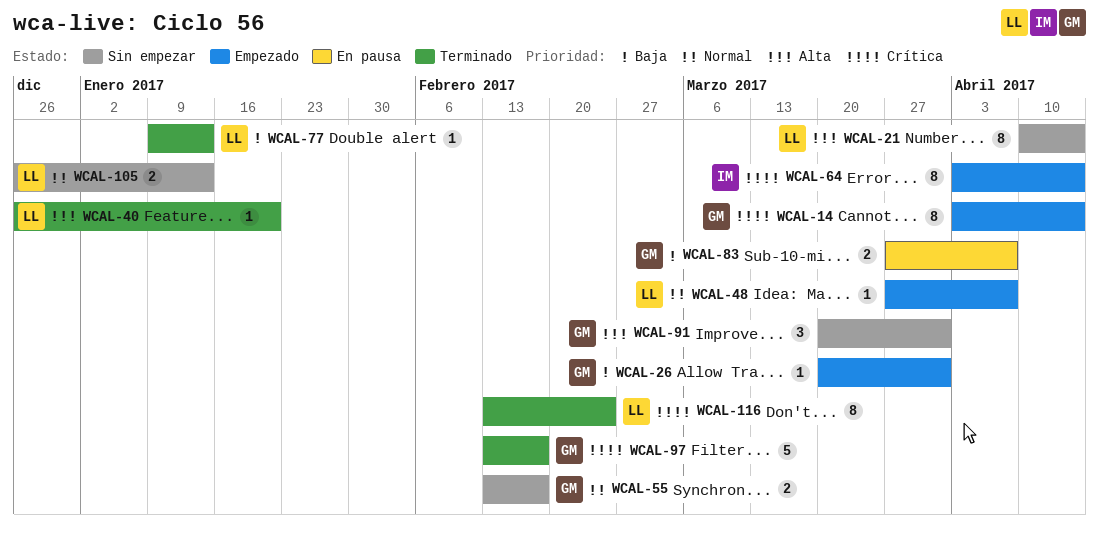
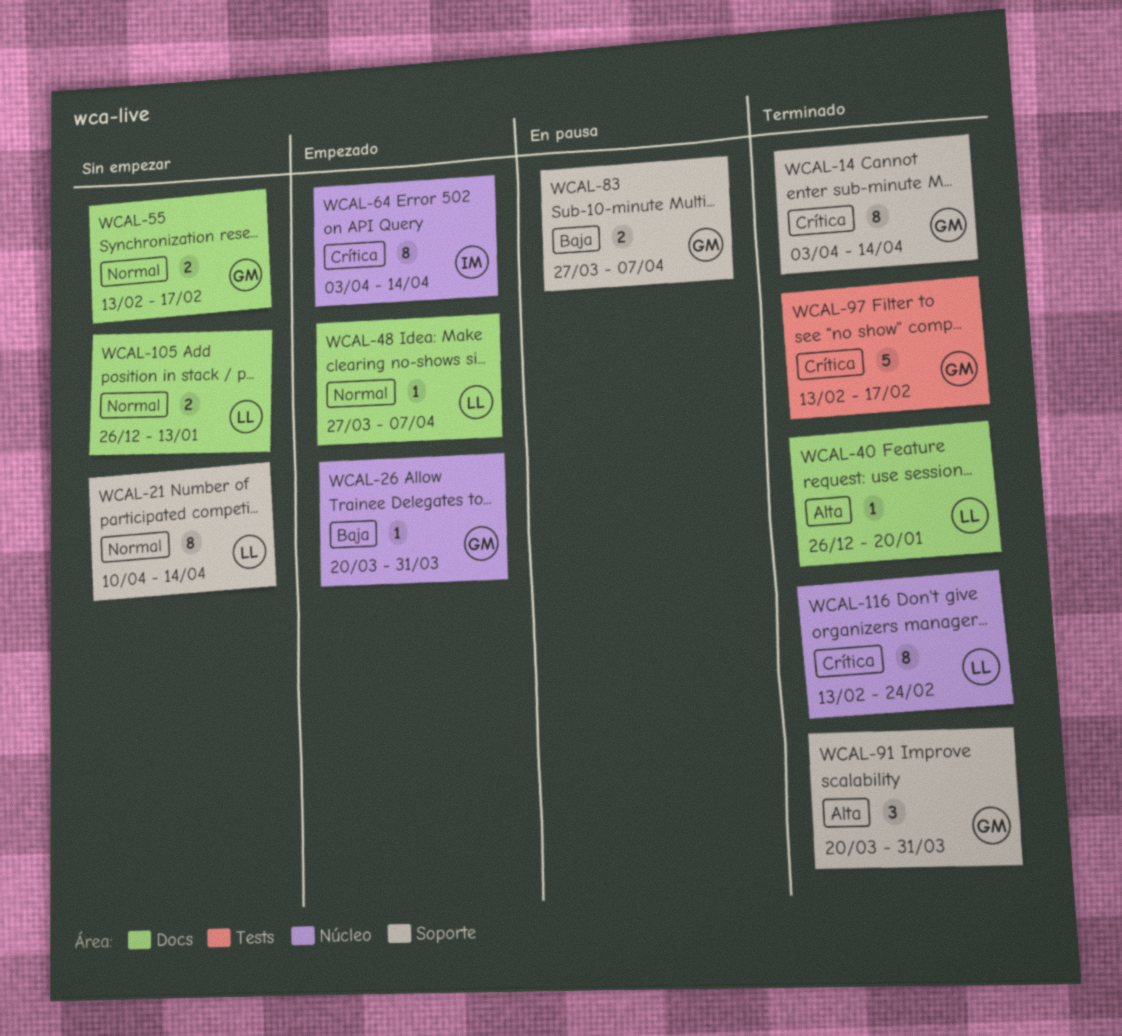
WCAL-14, status: Empezado -> Terminado
WCAL-21, priority: Alta -> Normal
WCAL-77: present -> none
WCAL-91, status: Sin empezar -> Terminado

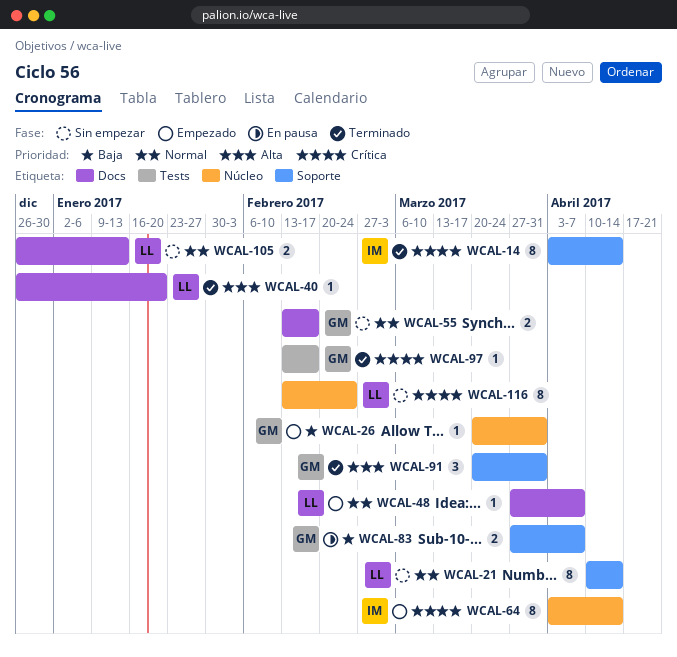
WCAL-14, owner: GM -> IM
WCAL-97, estimate: 5 -> 1
WCAL-116, status: Terminado -> Sin empezar

